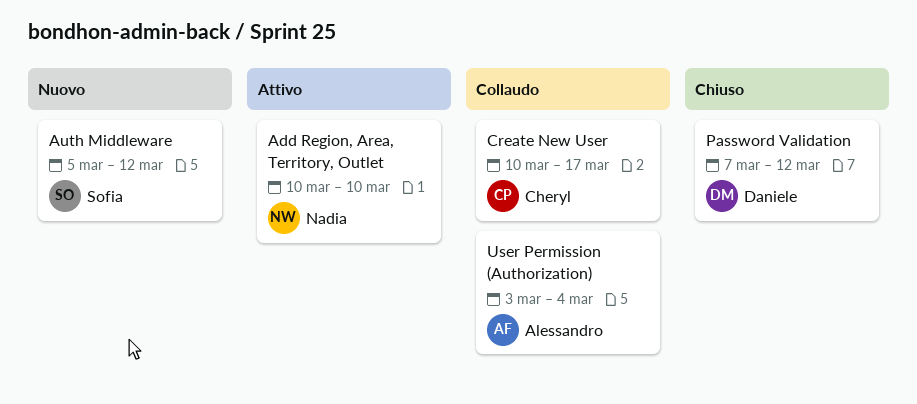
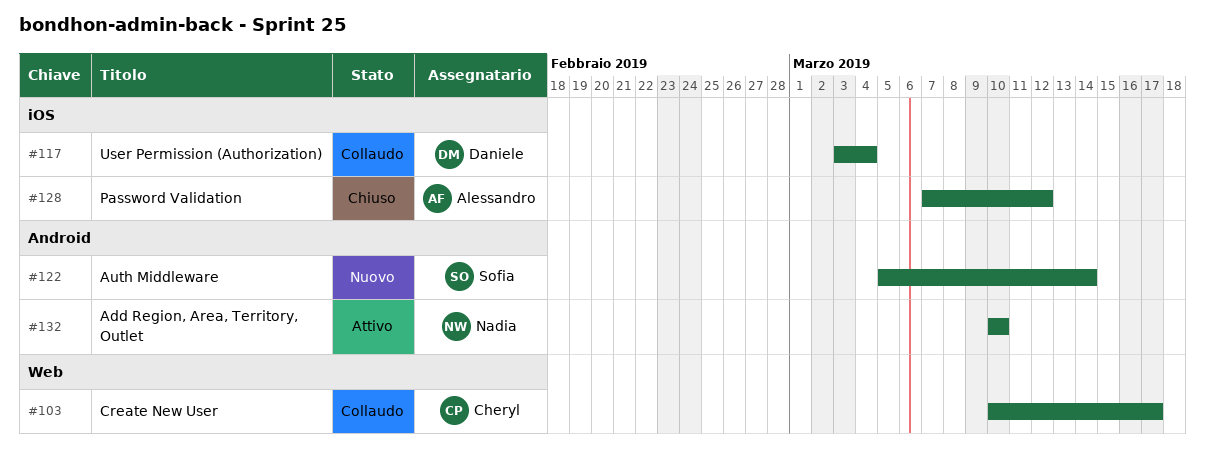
Auth Middleware, due: Mar 12 -> Mar 14
Password Validation, owner: Daniele -> Alessandro
User Permission (Authorization), owner: Alessandro -> Daniele

